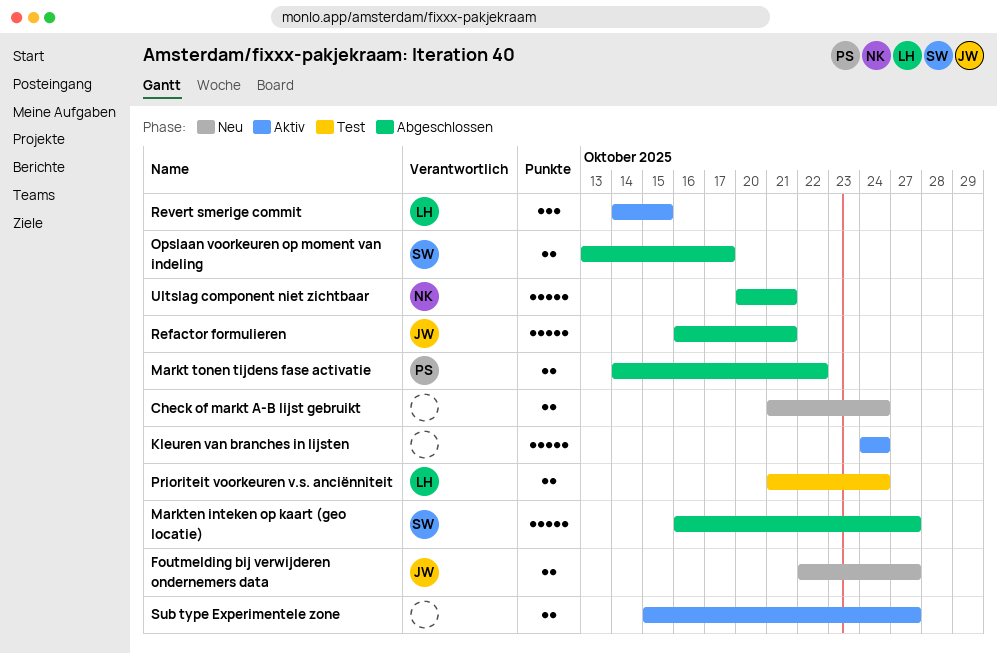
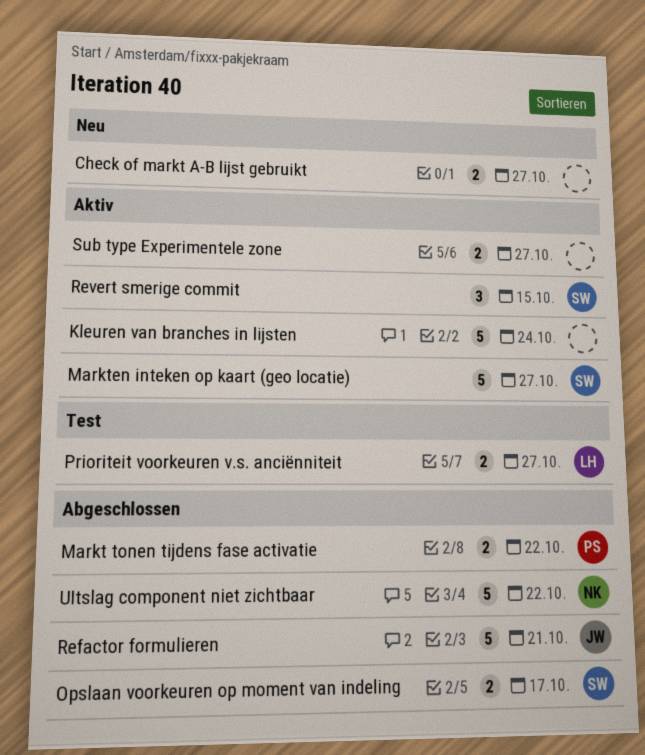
Check of markt A-B lijst gebruikt, due: Oct 24 -> Oct 27
Foutmelding bij verwijderen ondernemers data: present -> none
Markten inteken op kaart (geo locatie), status: Abgeschlossen -> Aktiv
Prioriteit voorkeuren v.s. anciënniteit, due: Oct 24 -> Oct 27
Revert smerige commit, owner: LH -> SW
UItslag component niet zichtbaar, due: Oct 21 -> Oct 22

